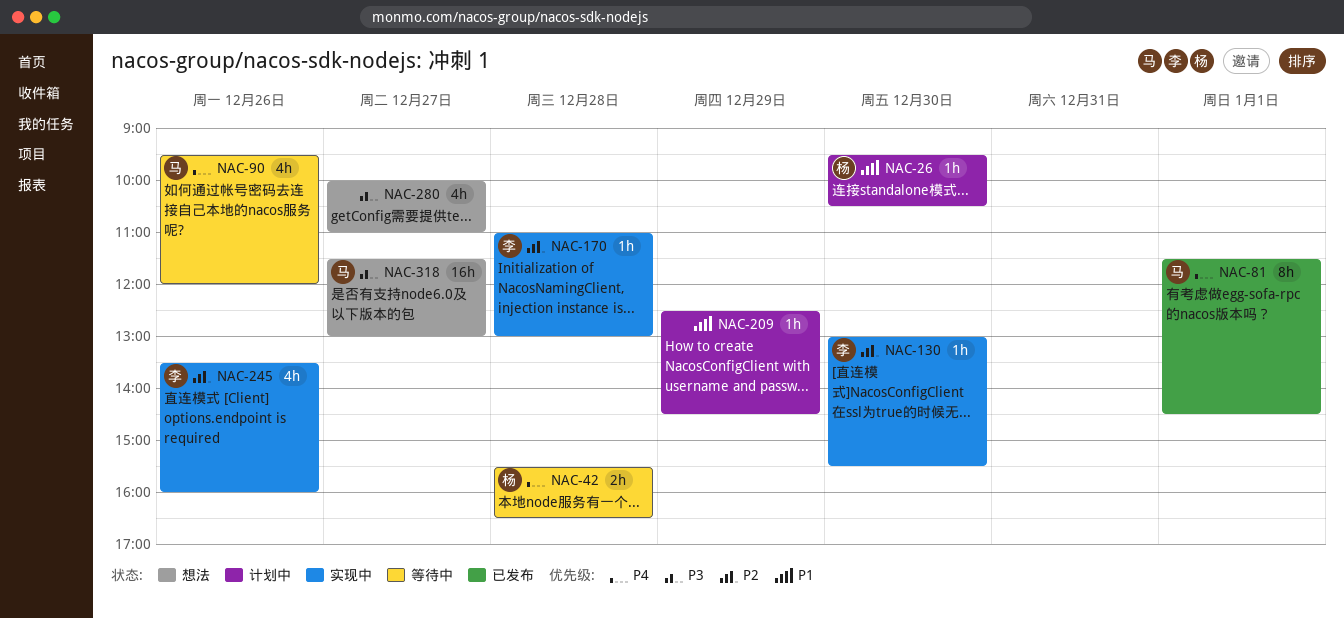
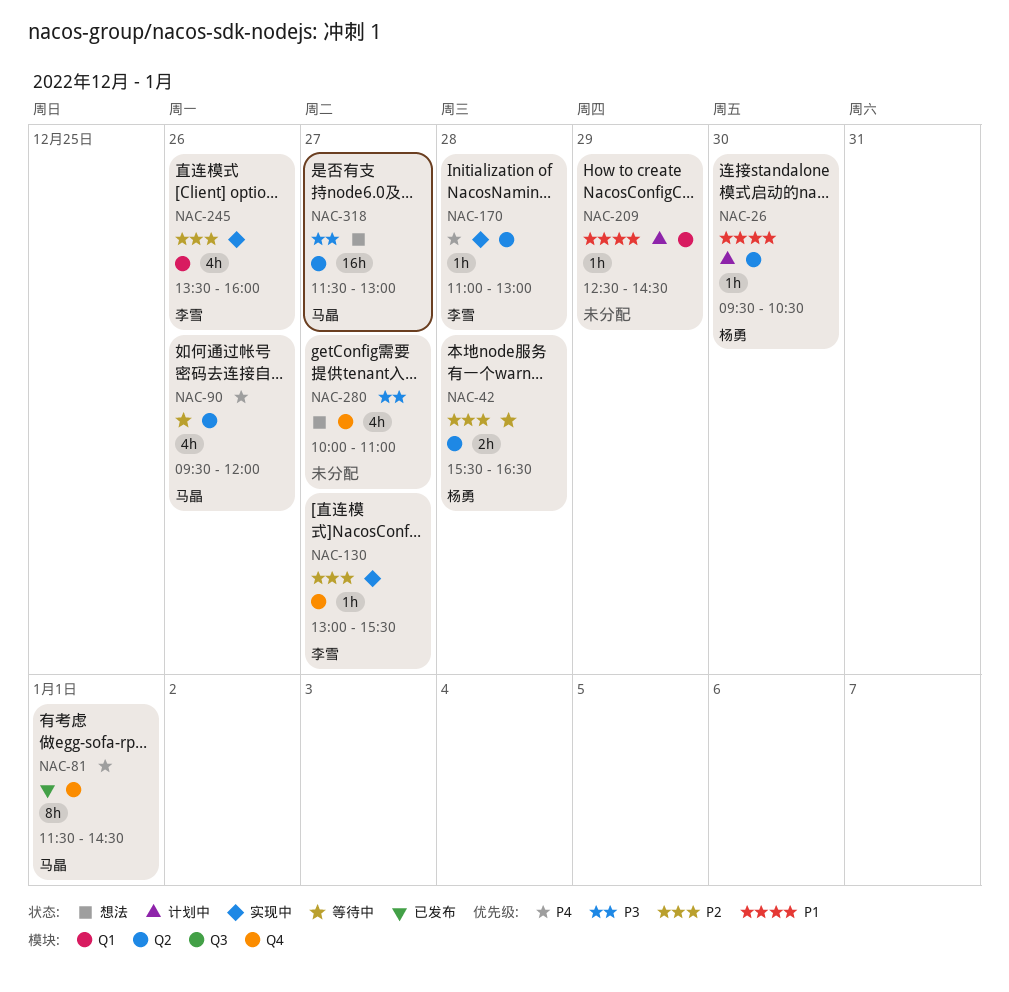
NAC-42, priority: P4 -> P2
NAC-130, day: Dec 30 -> Dec 27
NAC-170, priority: P2 -> P4

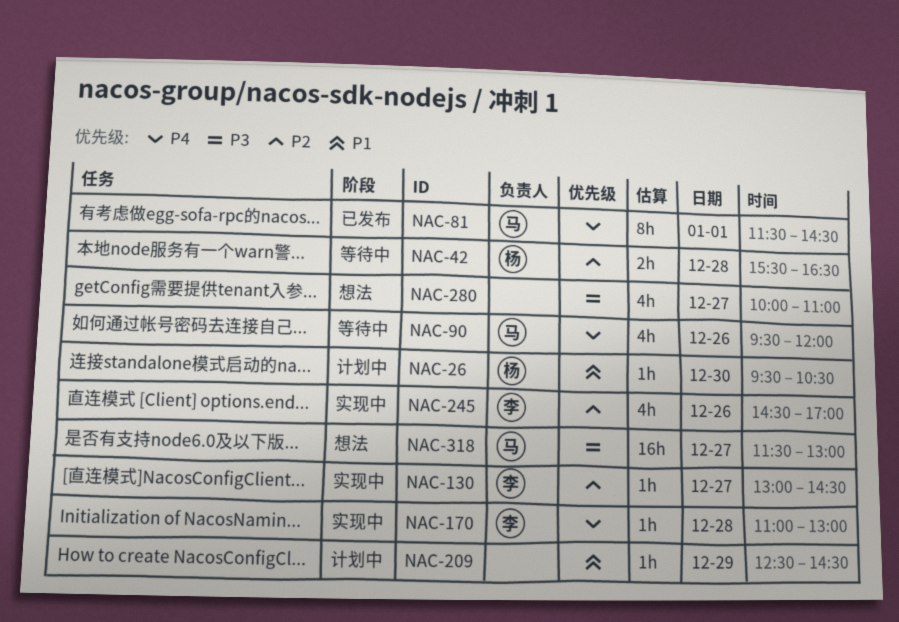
NAC-130, ends: 15:30 -> 14:30
NAC-245, begins: 13:30 -> 14:30
NAC-245, ends: 16:00 -> 17:00

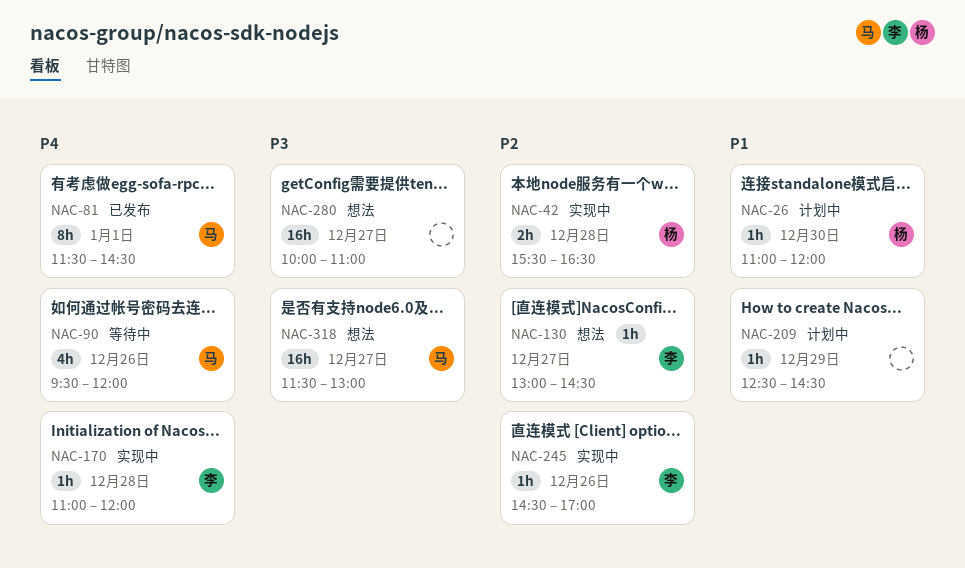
NAC-26, begins: 09:30 -> 11:00
NAC-26, ends: 10:30 -> 12:00
NAC-42, status: 等待中 -> 实现中
NAC-130, status: 实现中 -> 想法
NAC-170, ends: 13:00 -> 12:00
NAC-245, estimate: 4h -> 1h
NAC-280, estimate: 4h -> 16h

